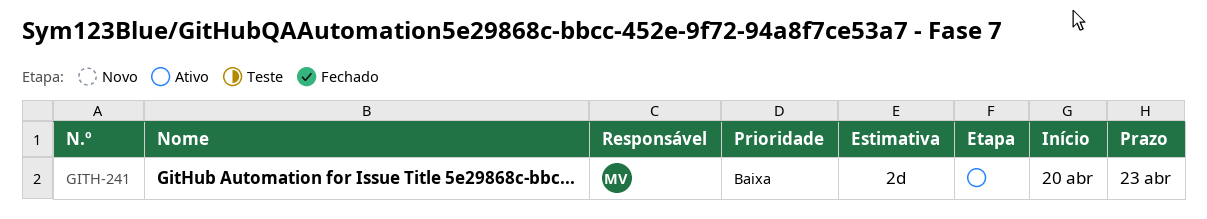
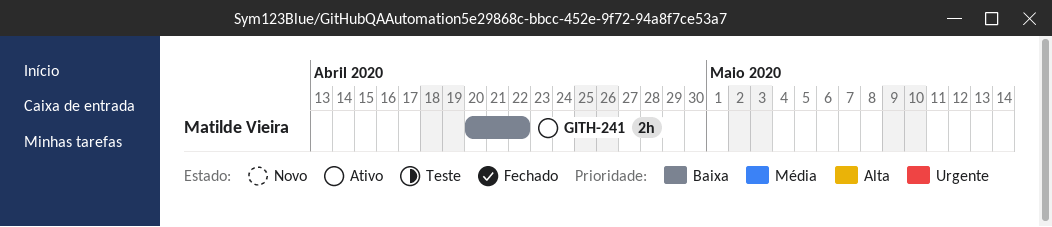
GITH-241, estimate: 2d -> 2h
GITH-241, due: Apr 23 -> Apr 22

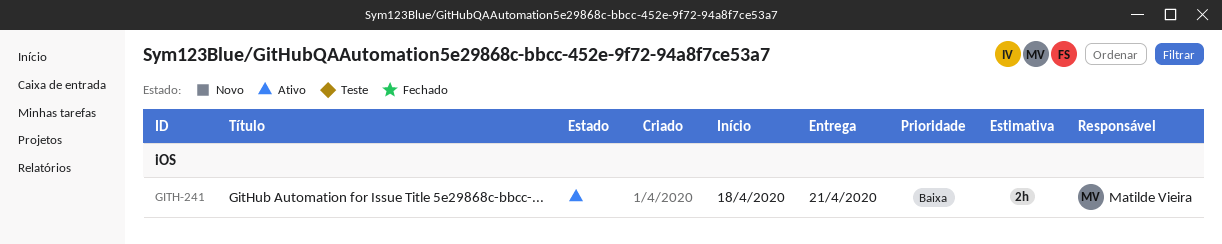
GITH-241, start: Apr 20 -> Apr 18
GITH-241, due: Apr 22 -> Apr 21

